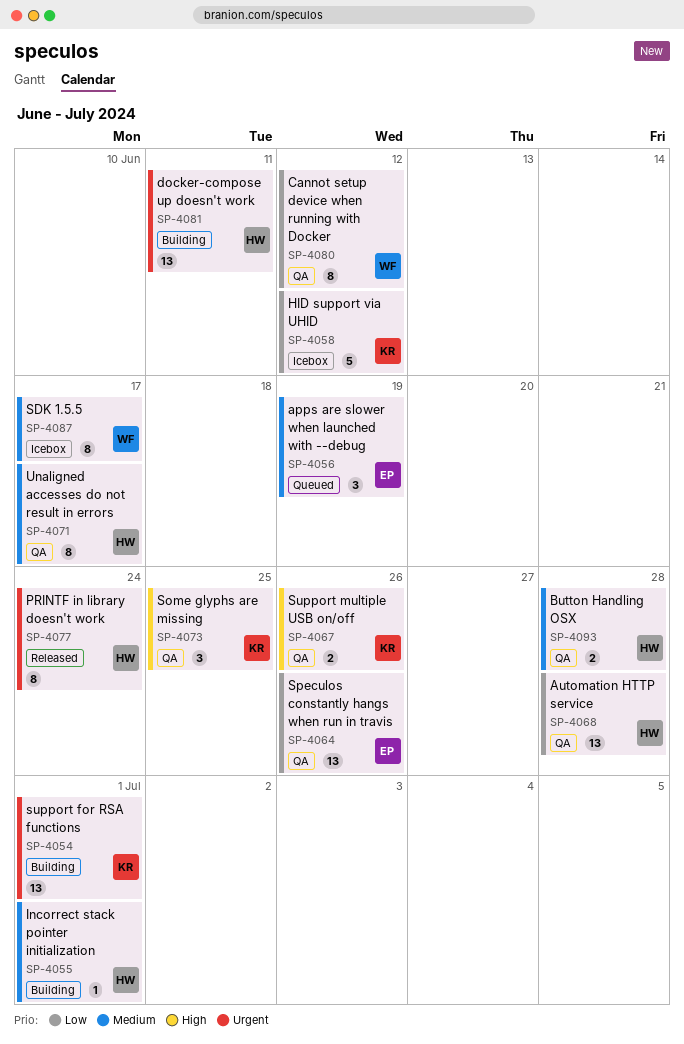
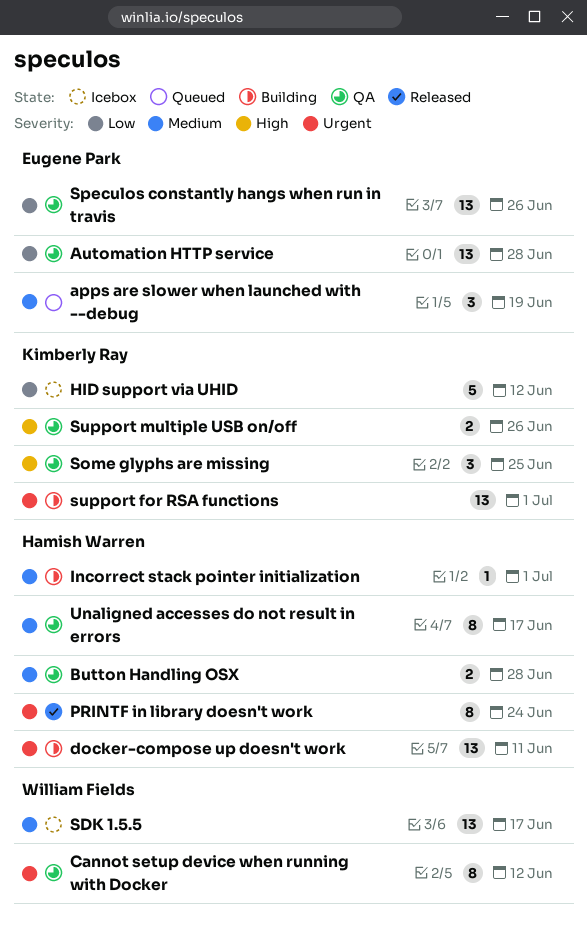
Automation HTTP service, owner: Hamish Warren -> Eugene Park
Cannot setup device when running with Docker, priority: Low -> Urgent
SDK 1.5.5, estimate: 8 -> 13

